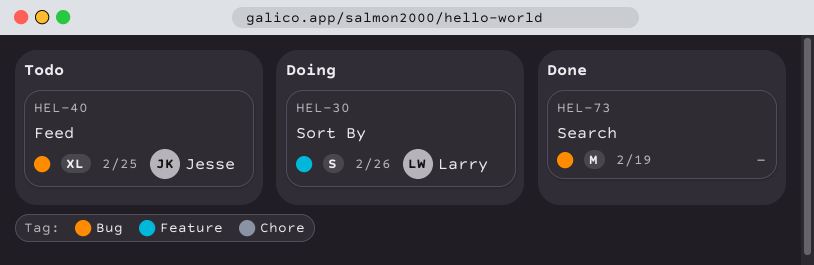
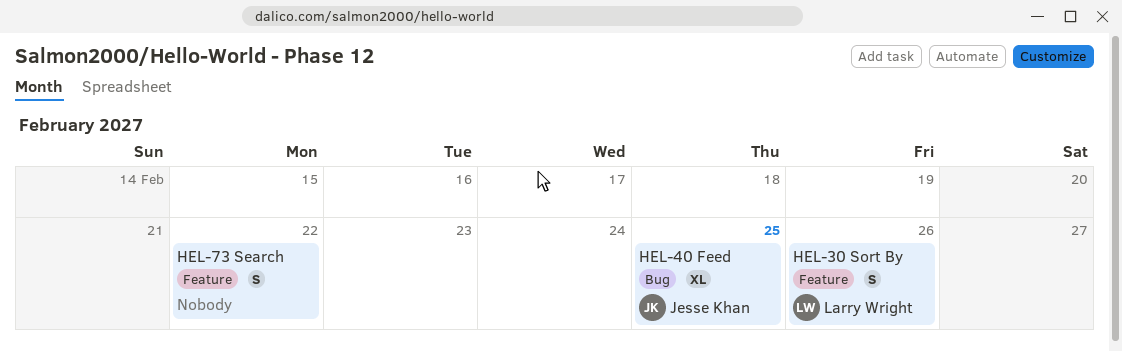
HEL-73, label: Bug -> Feature
HEL-73, estimate: M -> S
HEL-73, due: Feb 19 -> Feb 22

